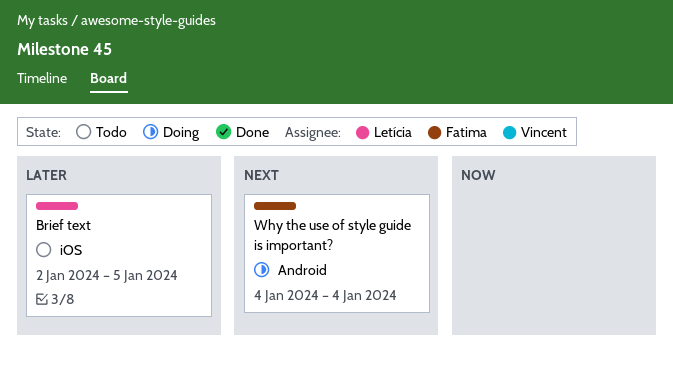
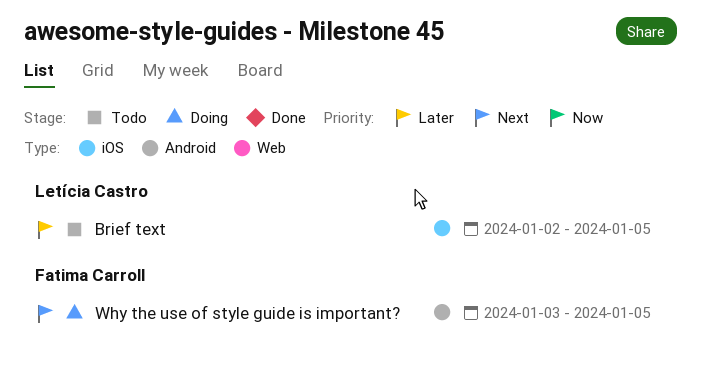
Why the use of style guide is important?, start: Jan 4 -> Jan 3
Why the use of style guide is important?, due: Jan 4 -> Jan 5

